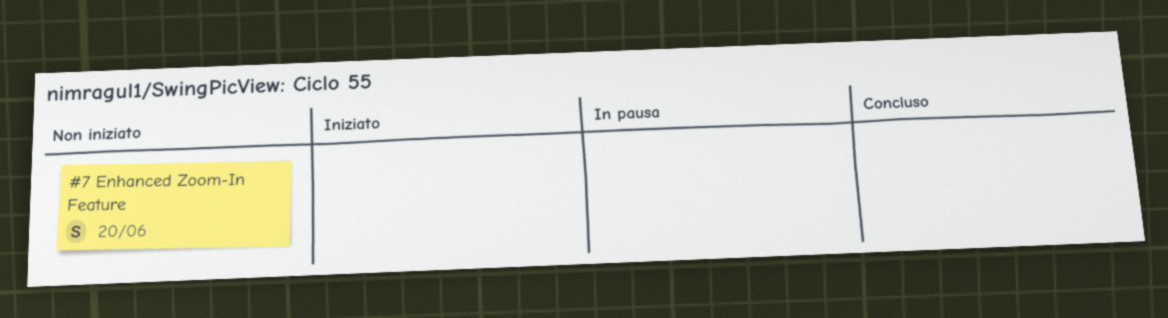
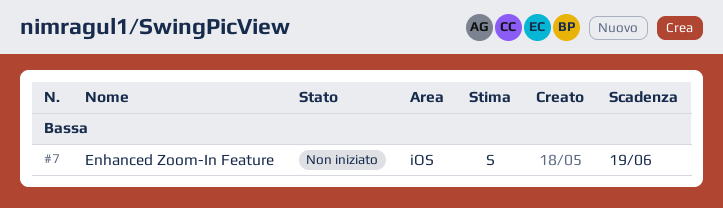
#7, due: Jun 20 -> Jun 19

